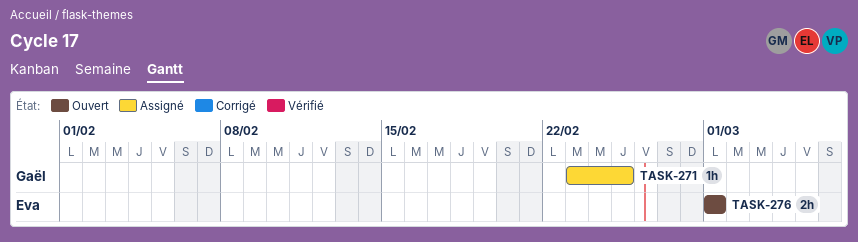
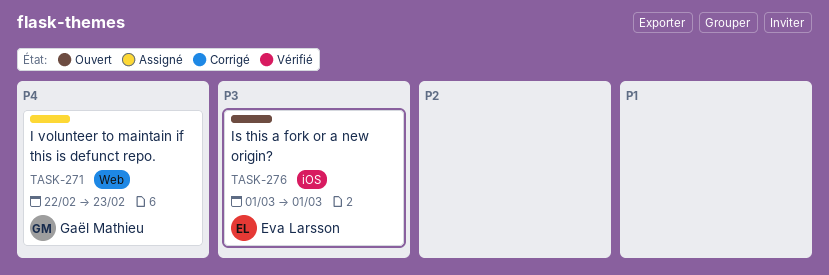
TASK-271, start: Feb 23 -> Feb 22
TASK-271, due: Feb 25 -> Feb 23

